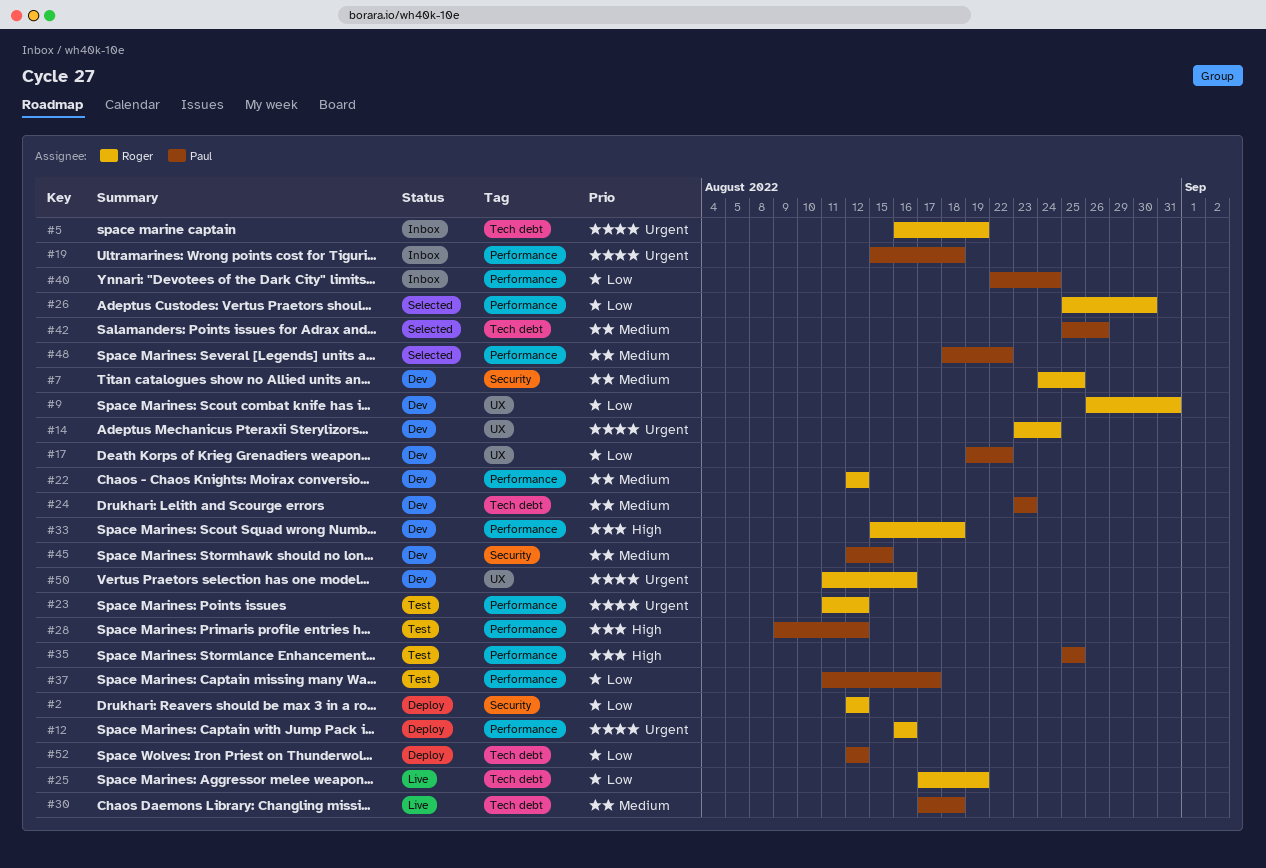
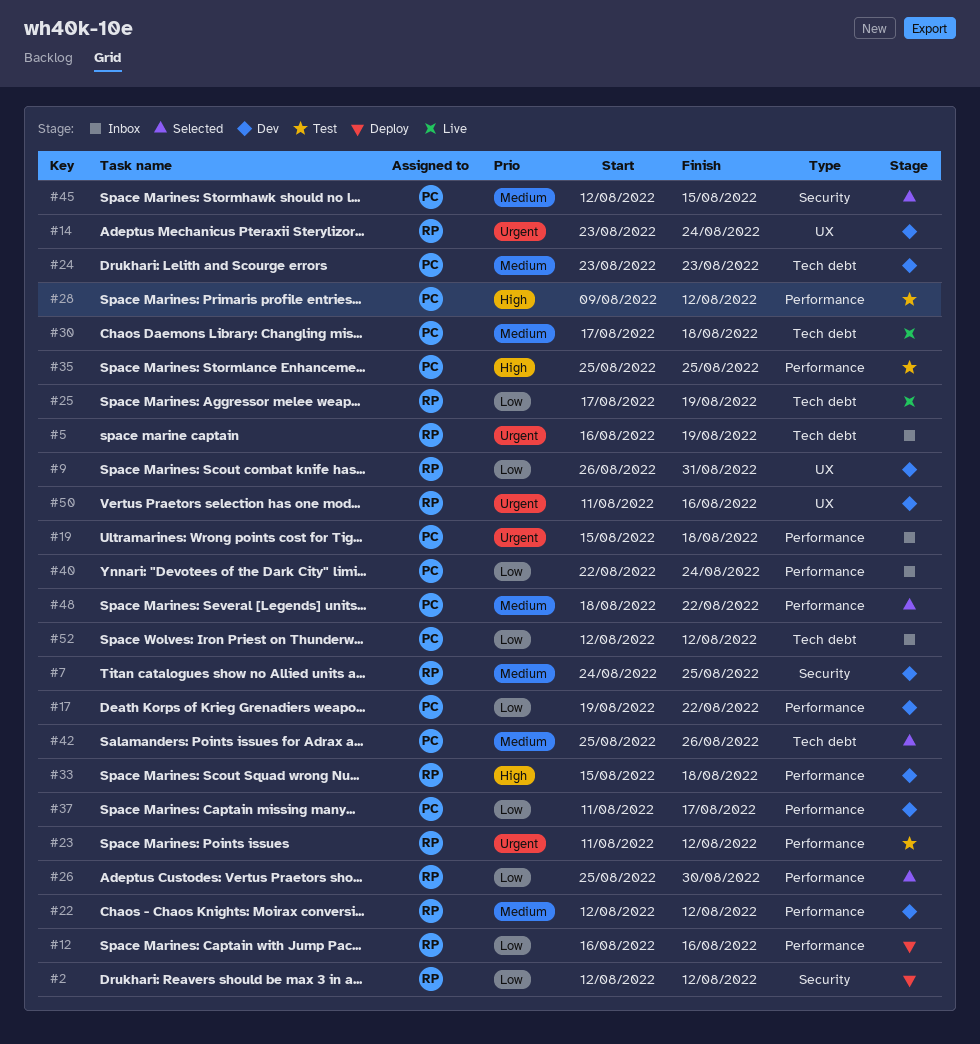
#12, priority: Urgent -> Low
#17, label: UX -> Performance
#37, status: Test -> Dev
#45, status: Dev -> Selected
#52, status: Deploy -> Inbox

